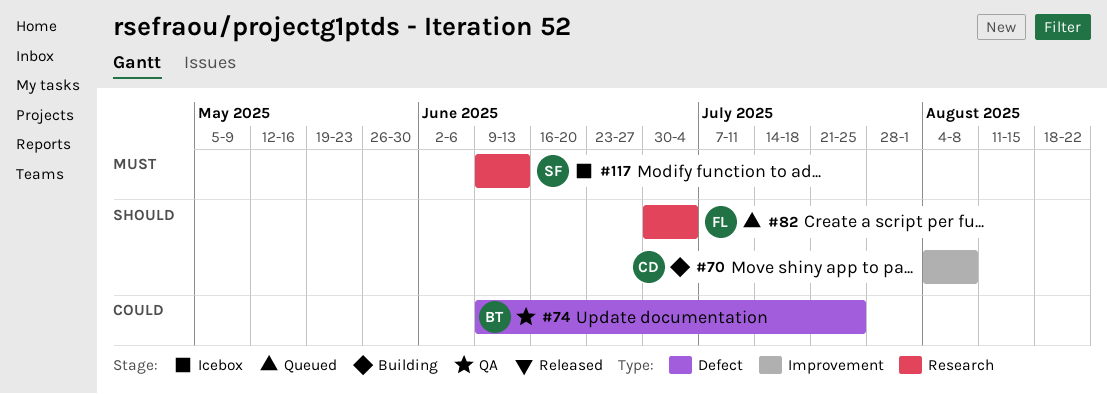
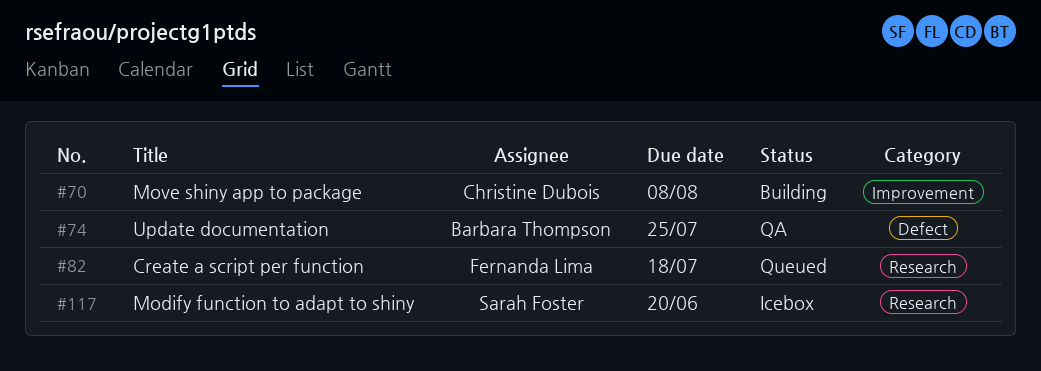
#82, due: Jul 4 -> Jul 18
#117, due: Jun 13 -> Jun 20

